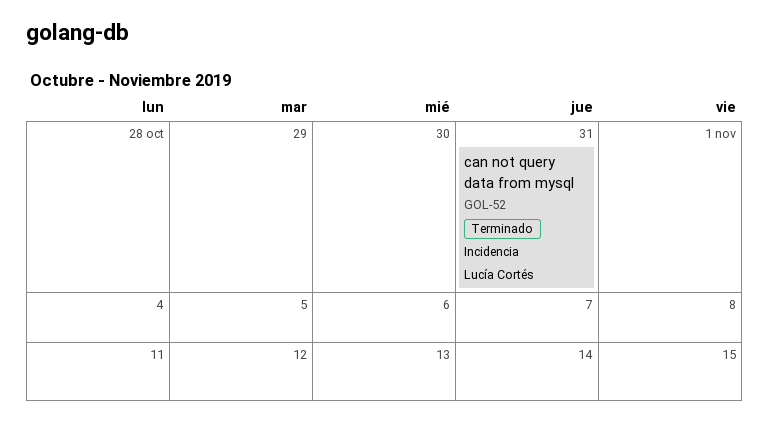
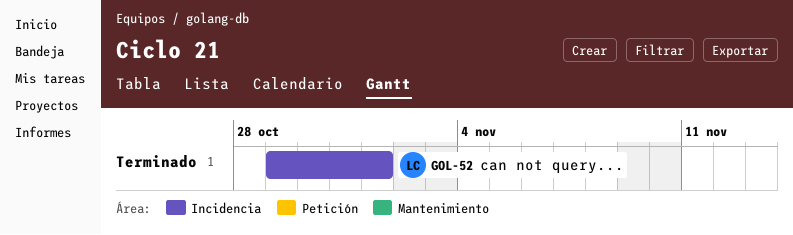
GOL-52, due: Oct 31 -> Nov 1

